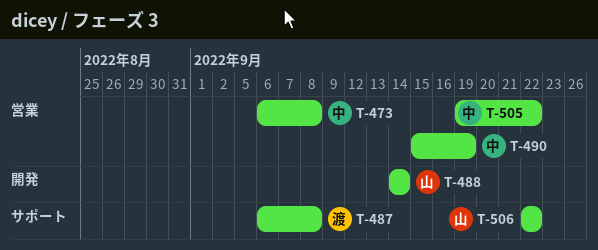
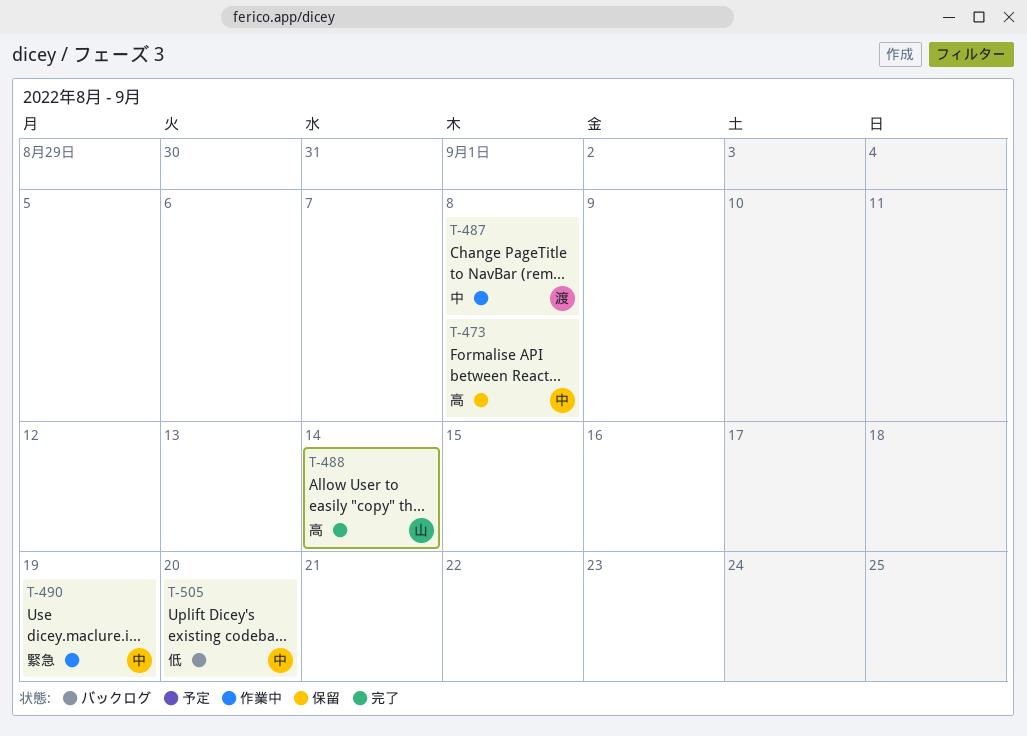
T-505, due: Sep 22 -> Sep 20
T-506: present -> none

